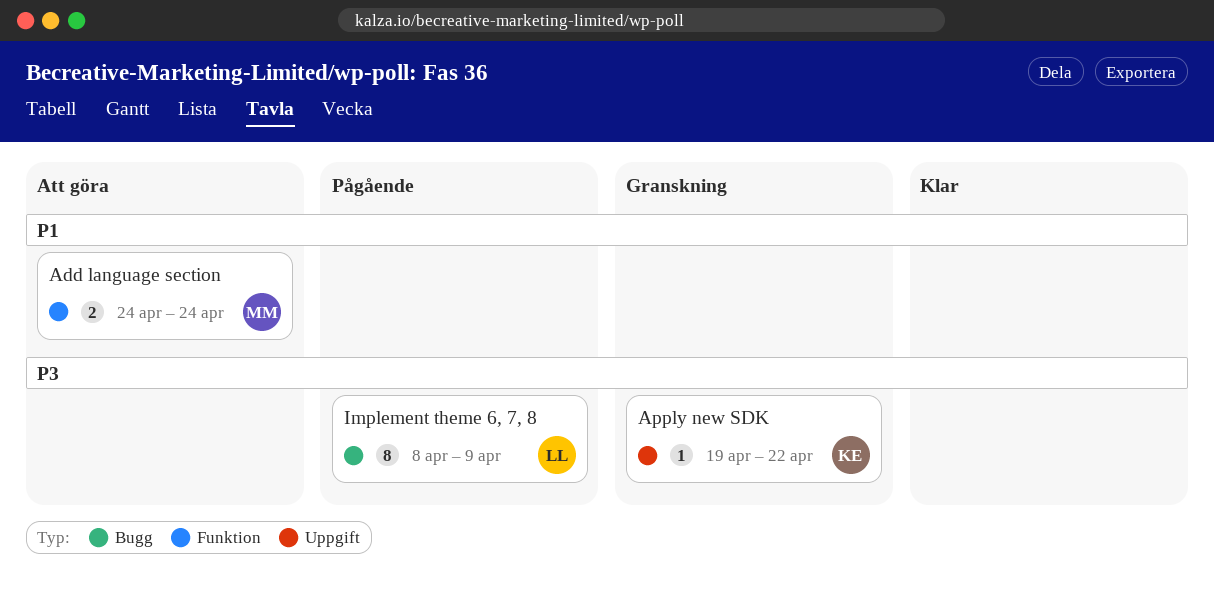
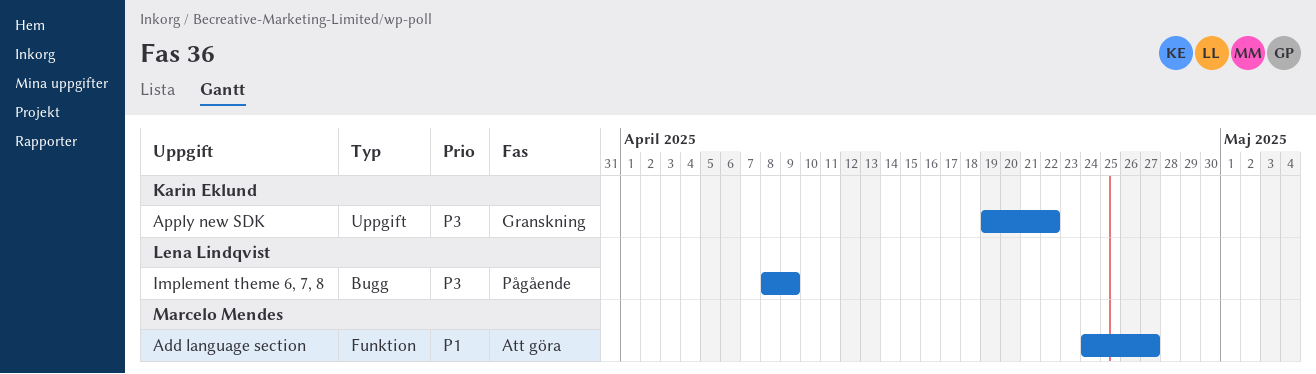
Add language section, due: Apr 24 -> Apr 27

